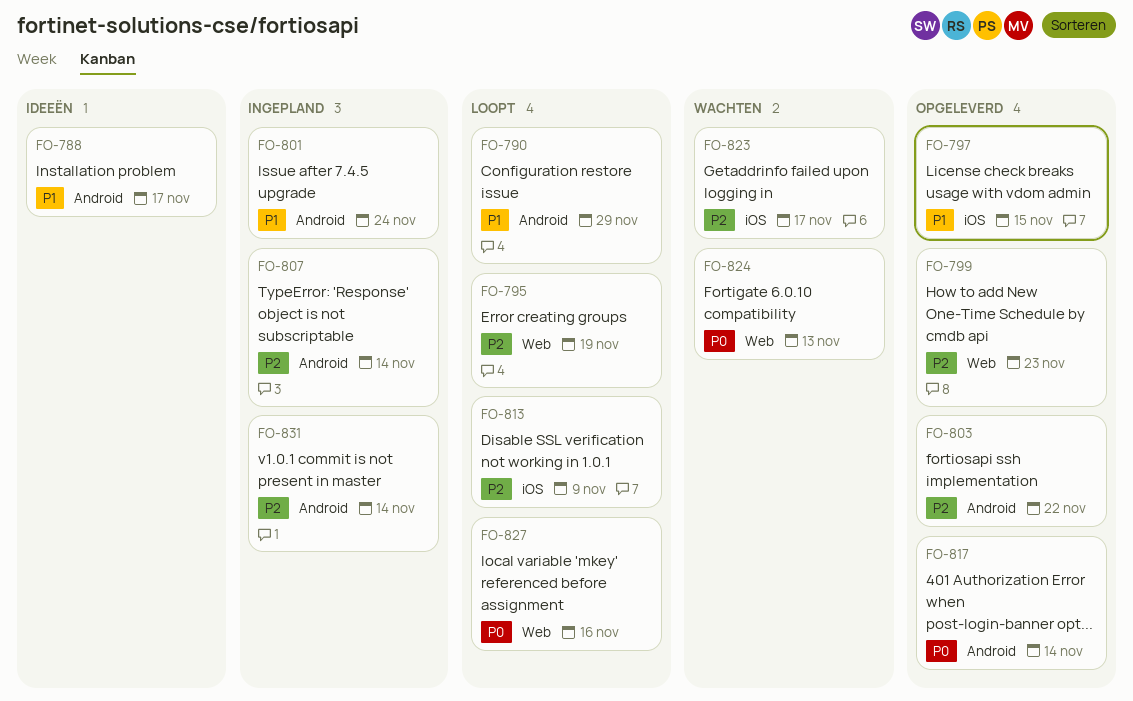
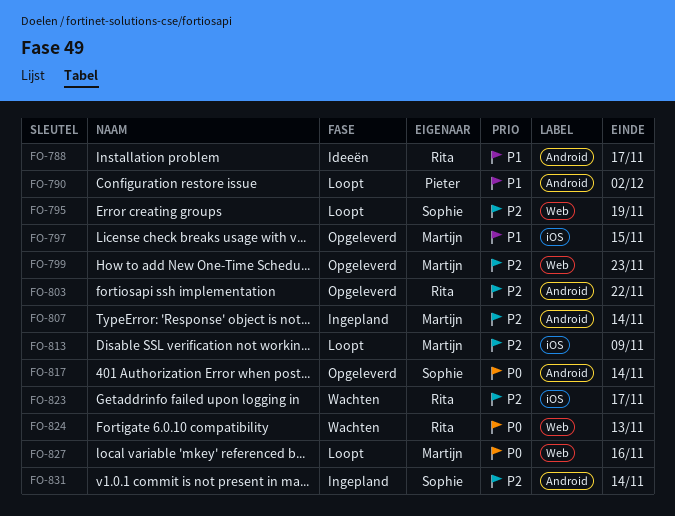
FO-790, due: Nov 29 -> Dec 2
FO-801: present -> none

